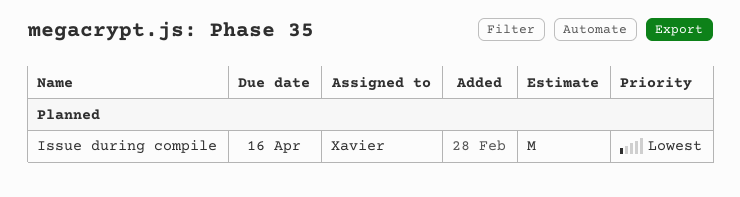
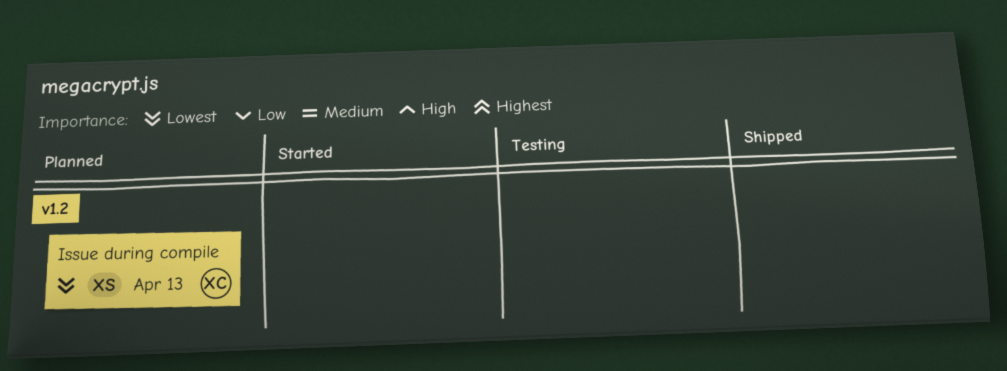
Issue during compile, estimate: M -> XS
Issue during compile, due: Apr 16 -> Apr 13

